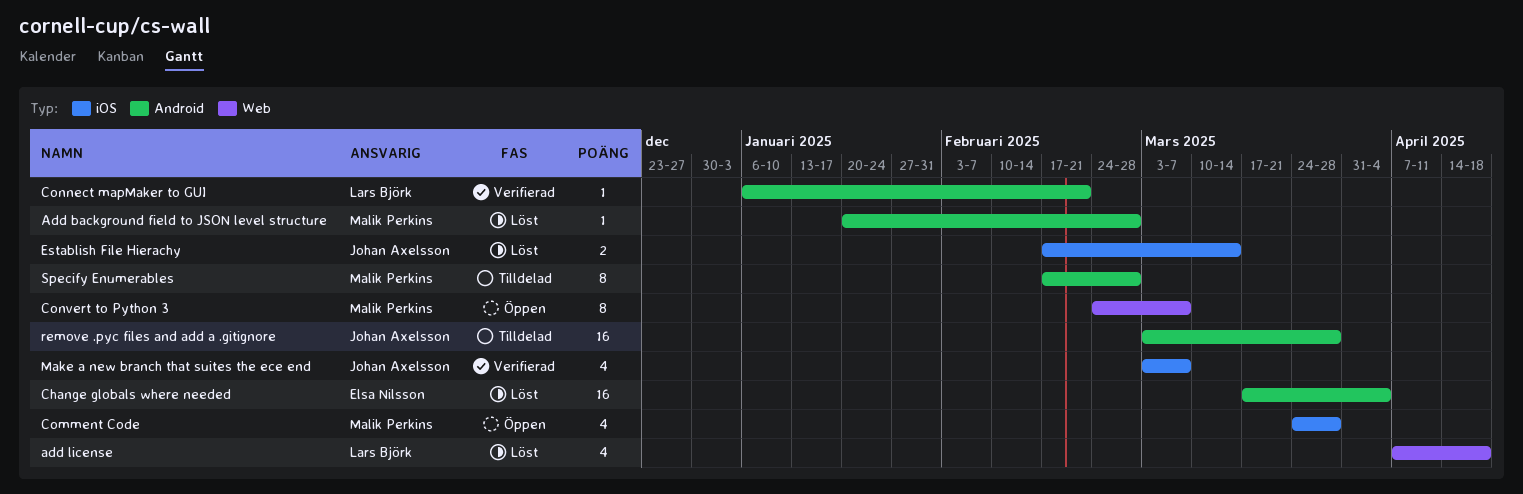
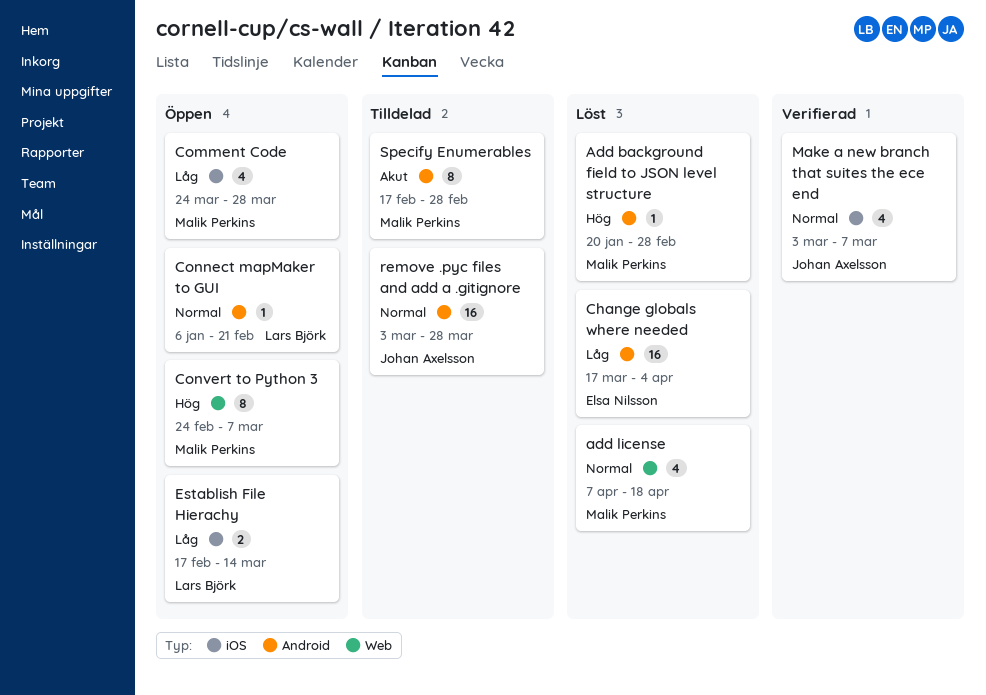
add license, owner: Lars Björk -> Malik Perkins
Connect mapMaker to GUI, status: Verifierad -> Öppen
Establish File Hierachy, status: Löst -> Öppen
Establish File Hierachy, owner: Johan Axelsson -> Lars Björk

